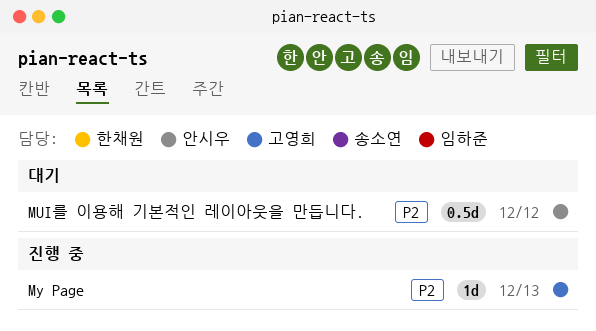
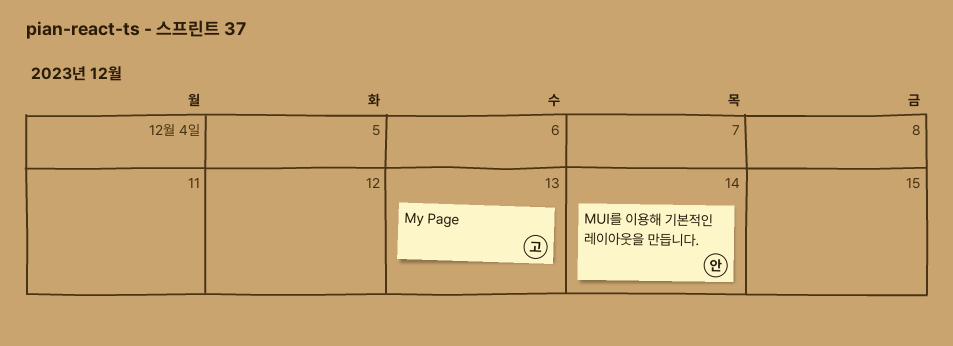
MUI를 이용해 기본적인 레이아웃을 만듭니다., due: Dec 12 -> Dec 14

